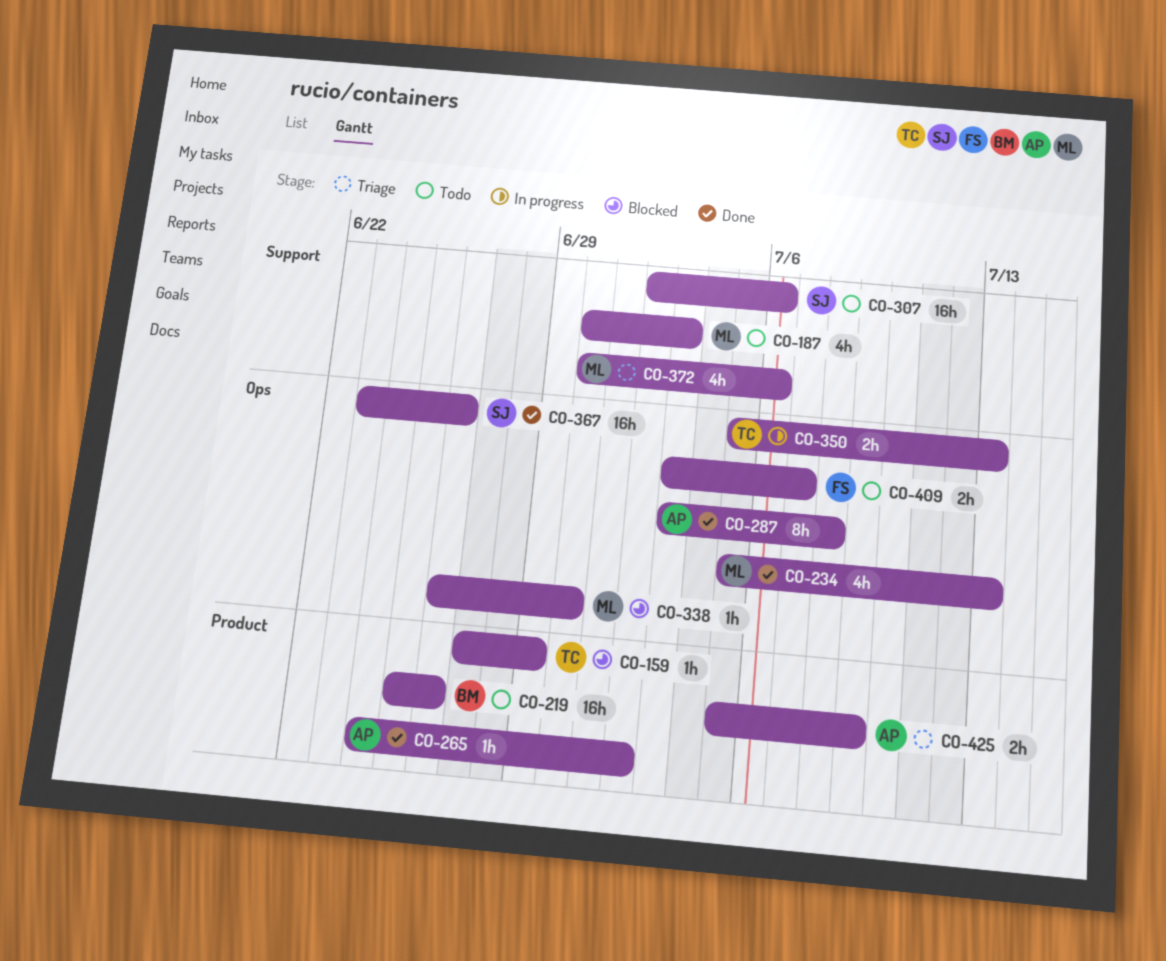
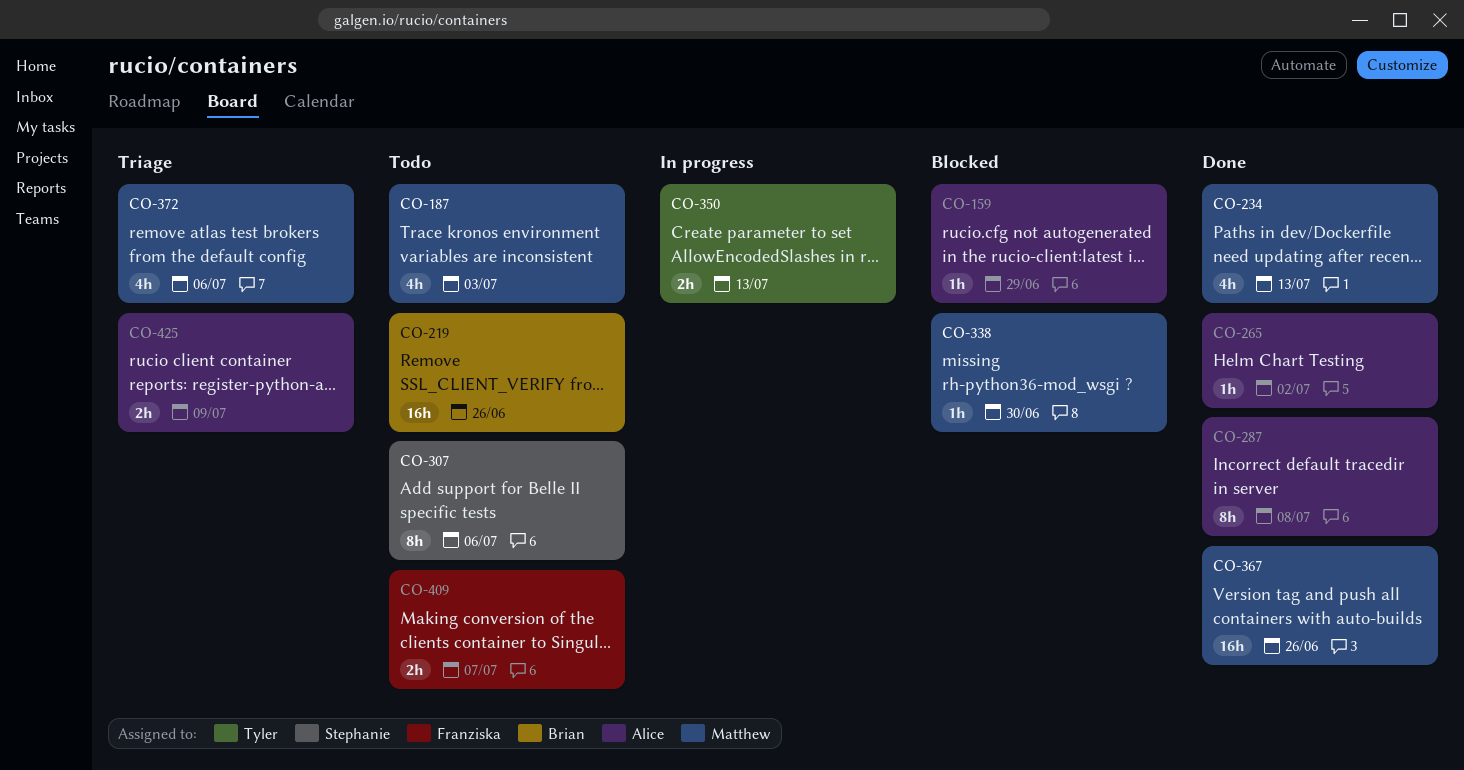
CO-159, owner: Tyler -> Alice
CO-307, estimate: 16h -> 8h
CO-367, owner: Stephanie -> Matthew

